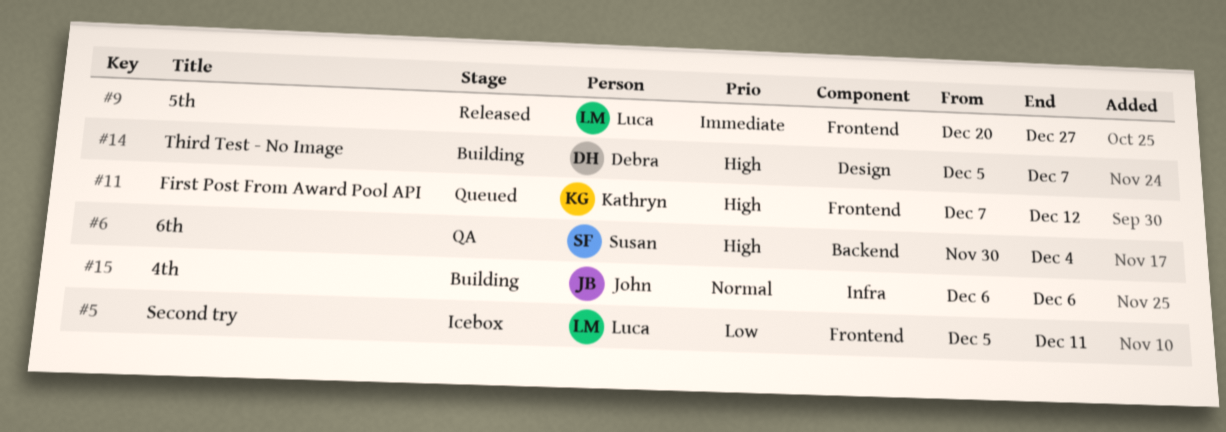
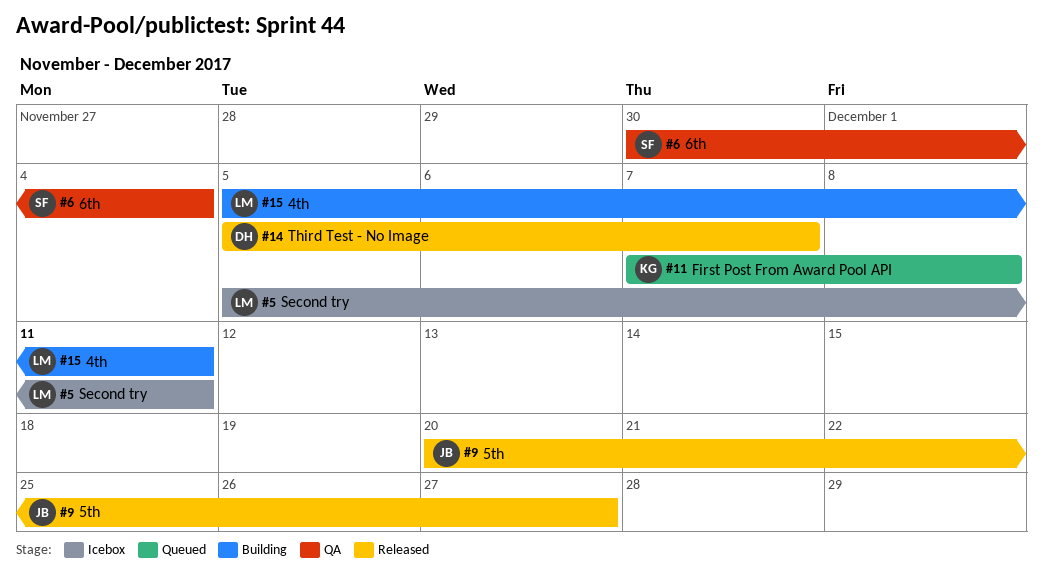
#9, owner: Luca -> John
#11, due: Dec 12 -> Dec 8
#14, status: Building -> Released
#15, owner: John -> Luca
#15, start: Dec 6 -> Dec 5
#15, due: Dec 6 -> Dec 11

